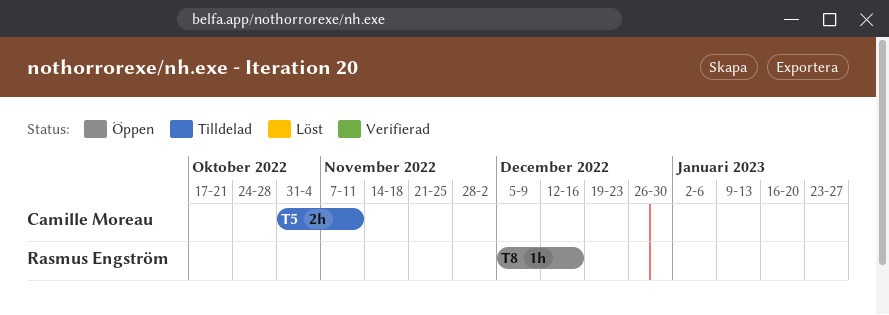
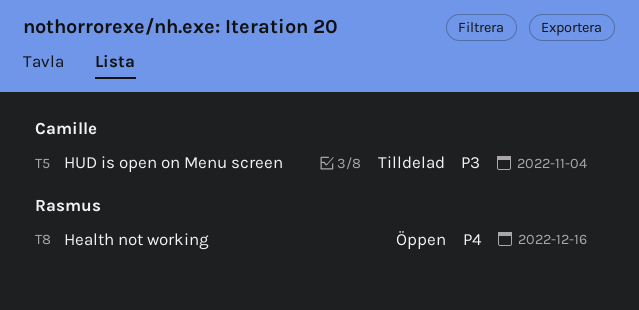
T5, due: Nov 11 -> Nov 4

